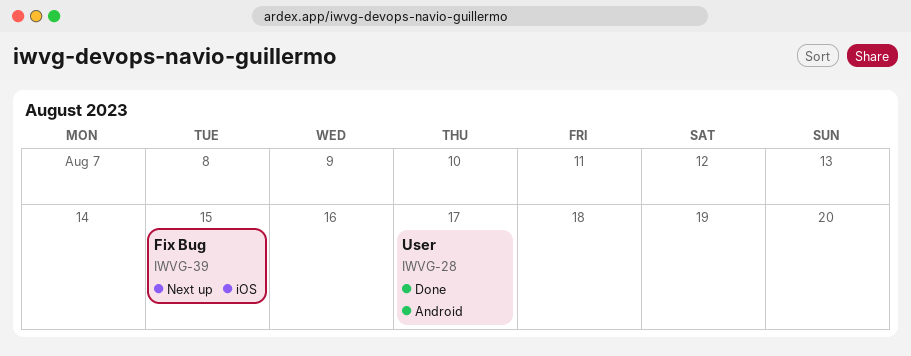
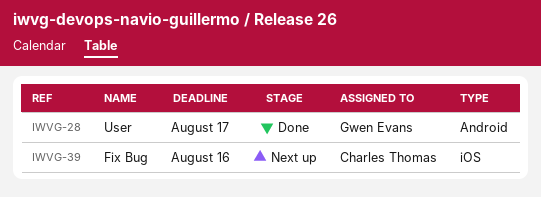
IWVG-39, due: Aug 15 -> Aug 16

